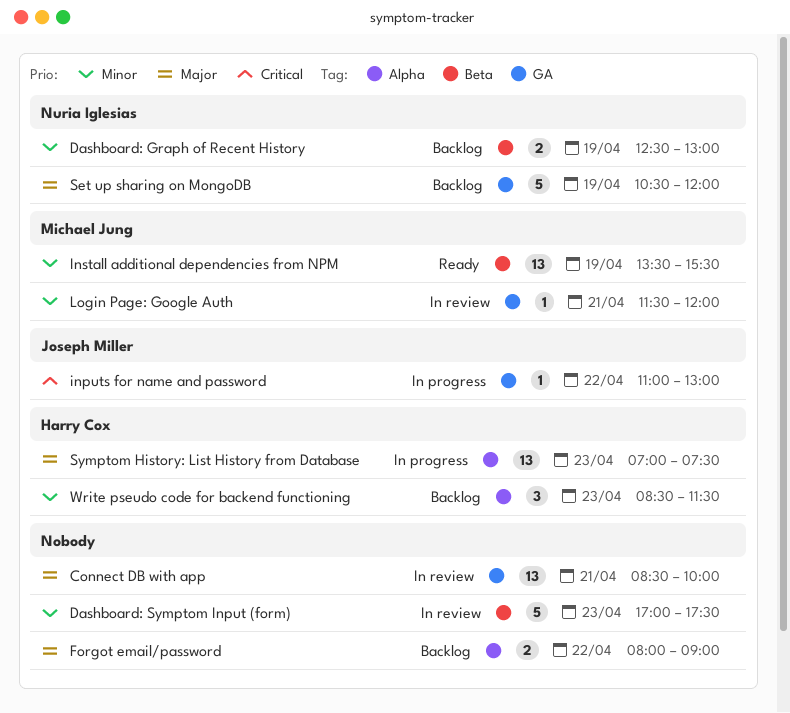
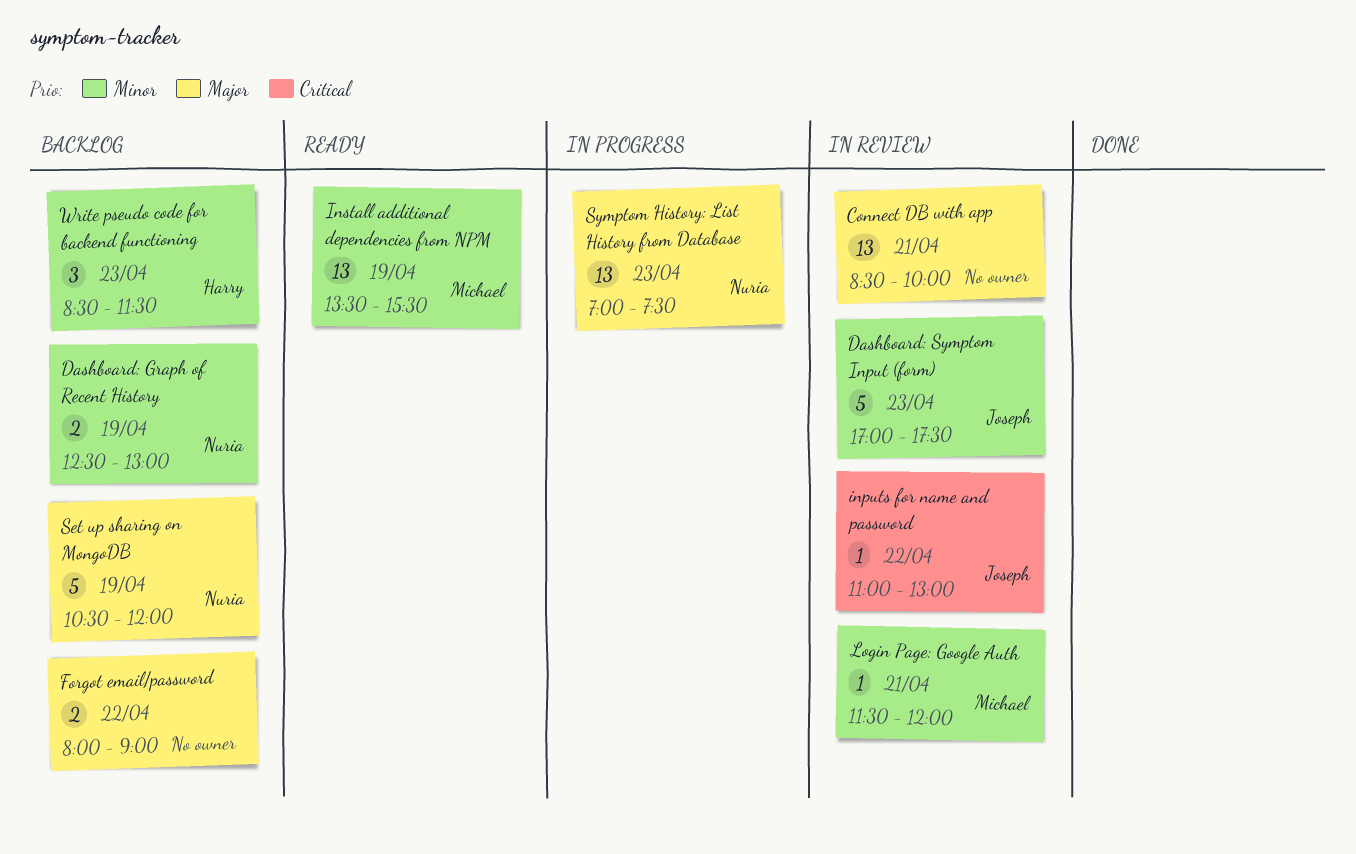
Dashboard: Symptom Input (form), owner: none -> Joseph Miller
inputs for name and password, status: In progress -> In review
Symptom History: List History from Database, owner: Harry Cox -> Nuria Iglesias

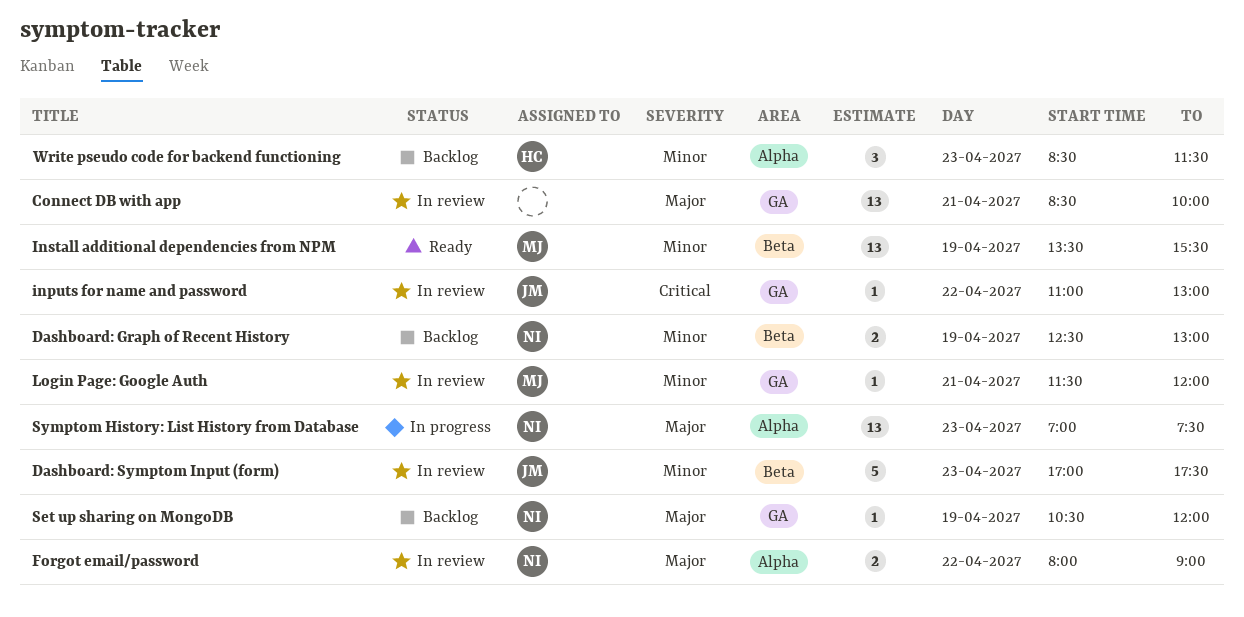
Forgot email/password, status: Backlog -> In review
Forgot email/password, owner: none -> Nuria
Set up sharing on MongoDB, estimate: 5 -> 1

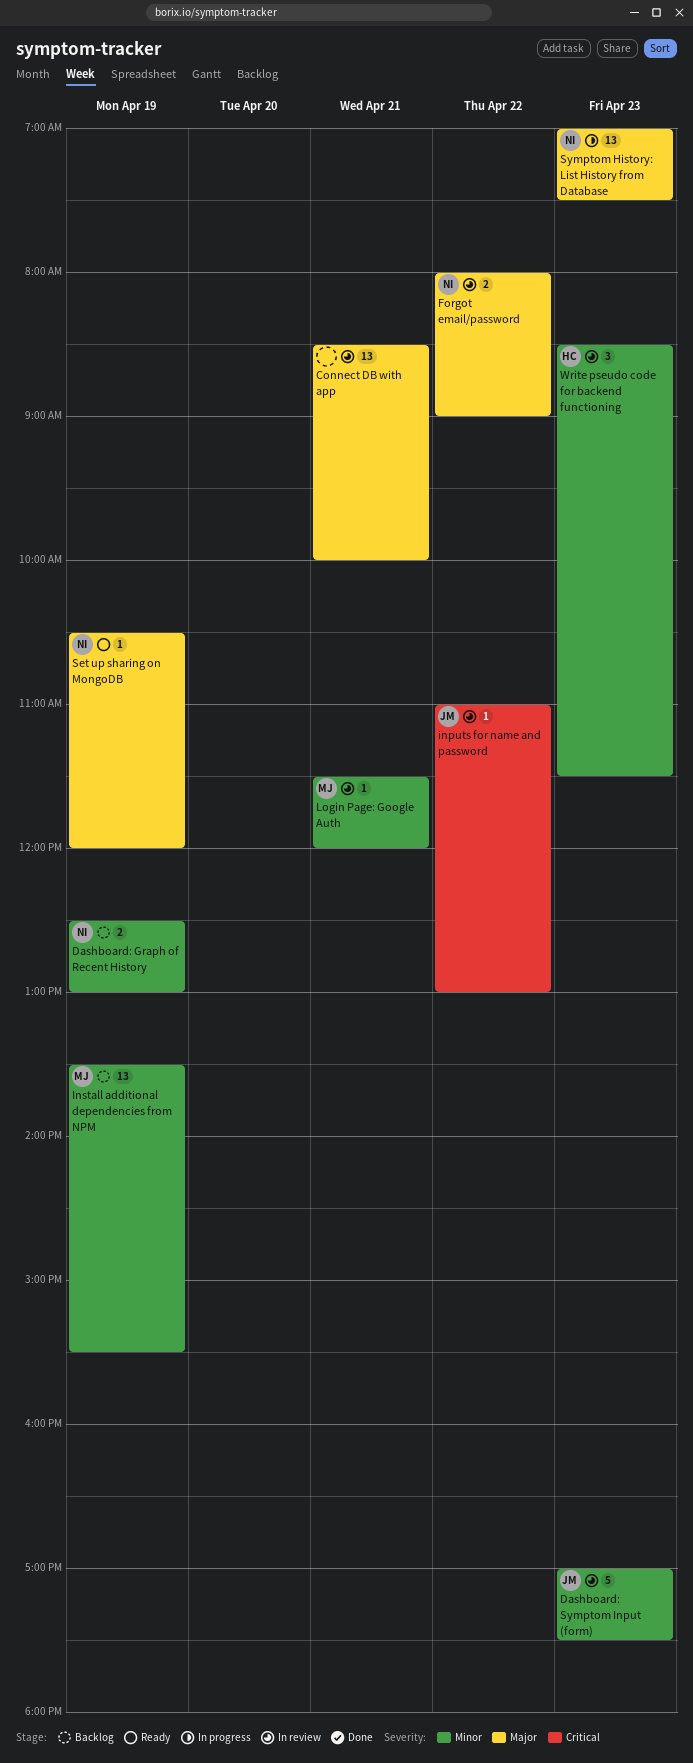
Install additional dependencies from NPM, status: Ready -> Backlog
Set up sharing on MongoDB, status: Backlog -> Ready
Write pseudo code for backend functioning, status: Backlog -> In review

